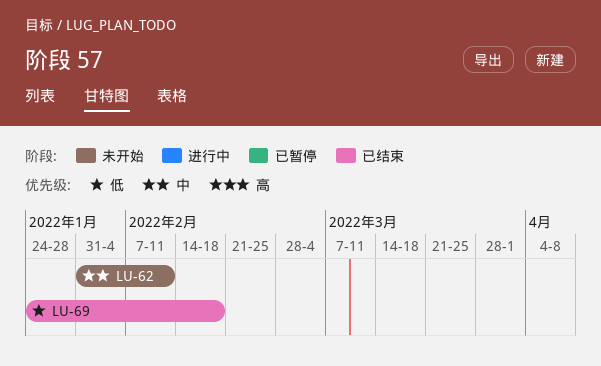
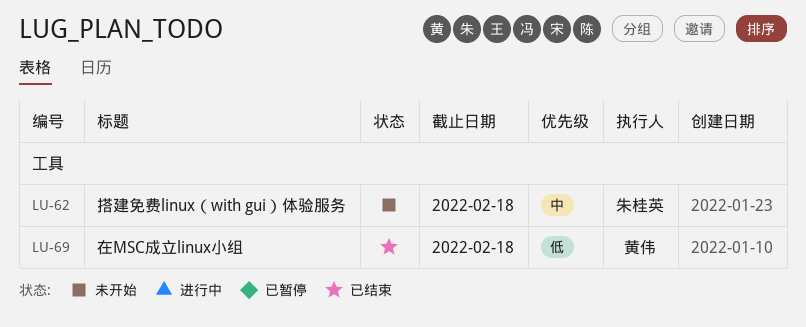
LU-62, due: Feb 11 -> Feb 18

